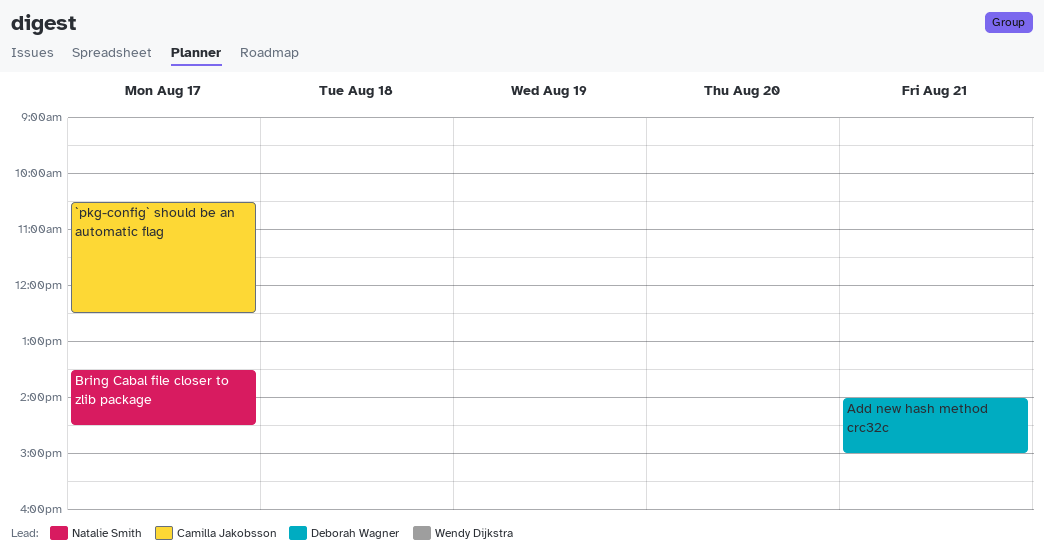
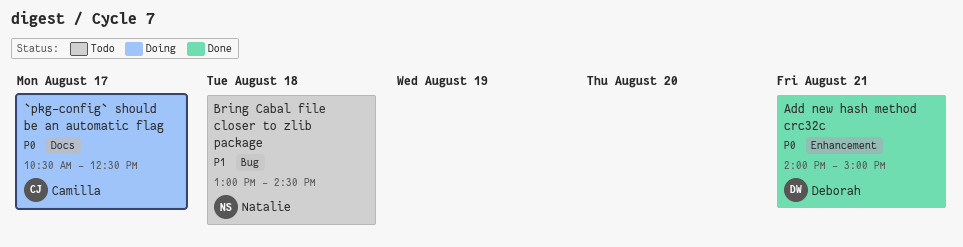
Bring Cabal file closer to zlib package, day: Aug 17 -> Aug 18
Bring Cabal file closer to zlib package, begins: 13:30 -> 13:00

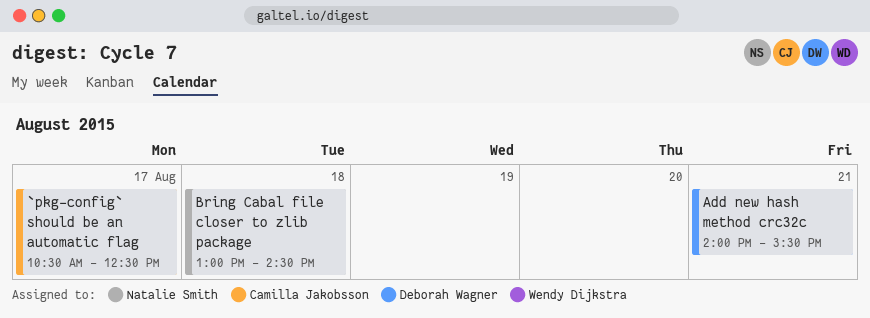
Add new hash method crc32c, ends: 15:00 -> 15:30

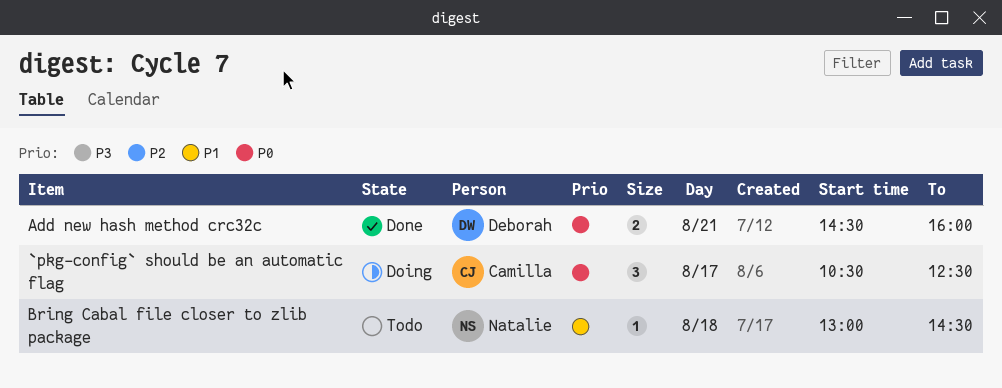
Add new hash method crc32c, begins: 14:00 -> 14:30
Add new hash method crc32c, ends: 15:30 -> 16:00

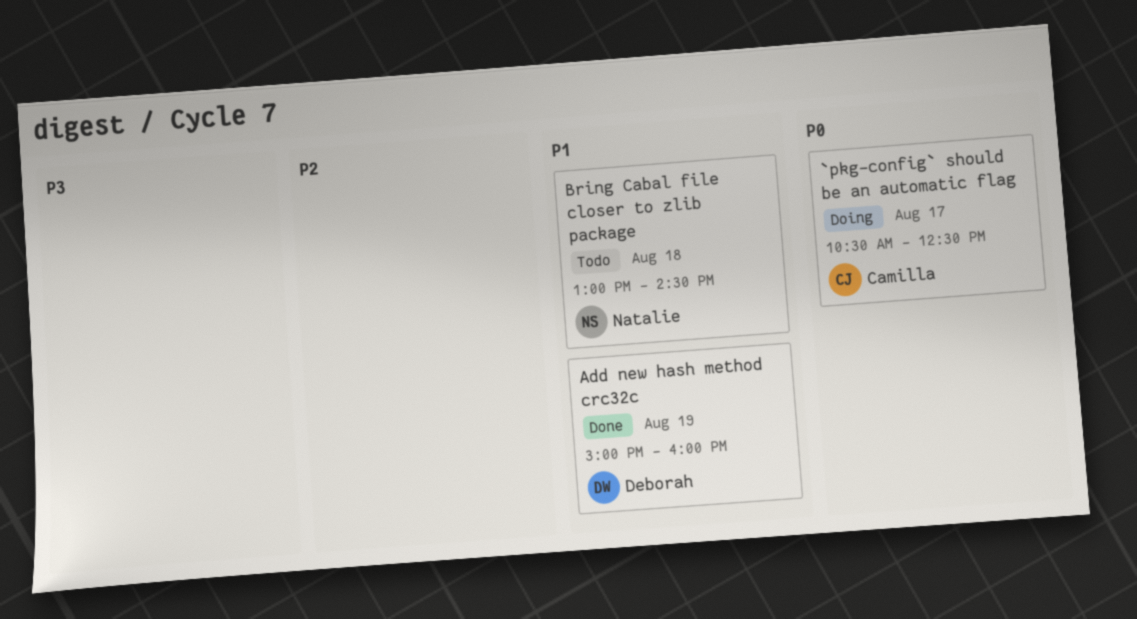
Add new hash method crc32c, priority: P0 -> P1
Add new hash method crc32c, day: Aug 21 -> Aug 19
Add new hash method crc32c, begins: 14:30 -> 15:00

